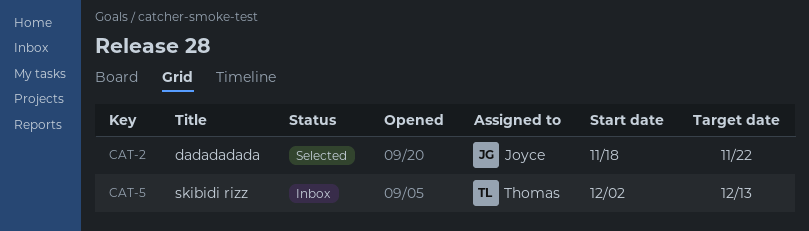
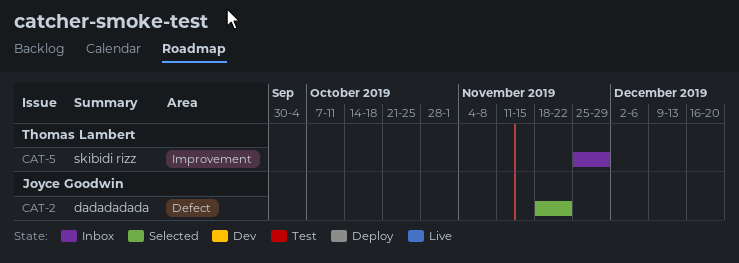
CAT-5, start: Dec 2 -> Nov 25
CAT-5, due: Dec 13 -> Nov 29

